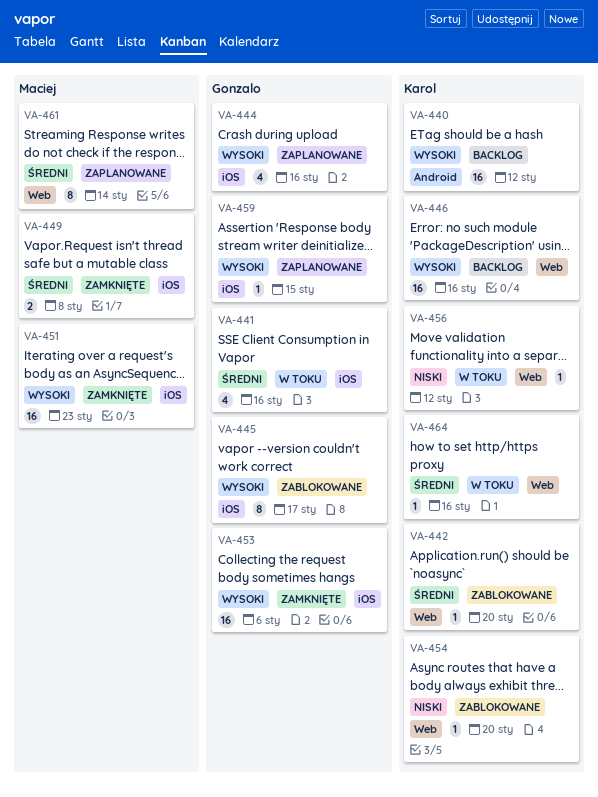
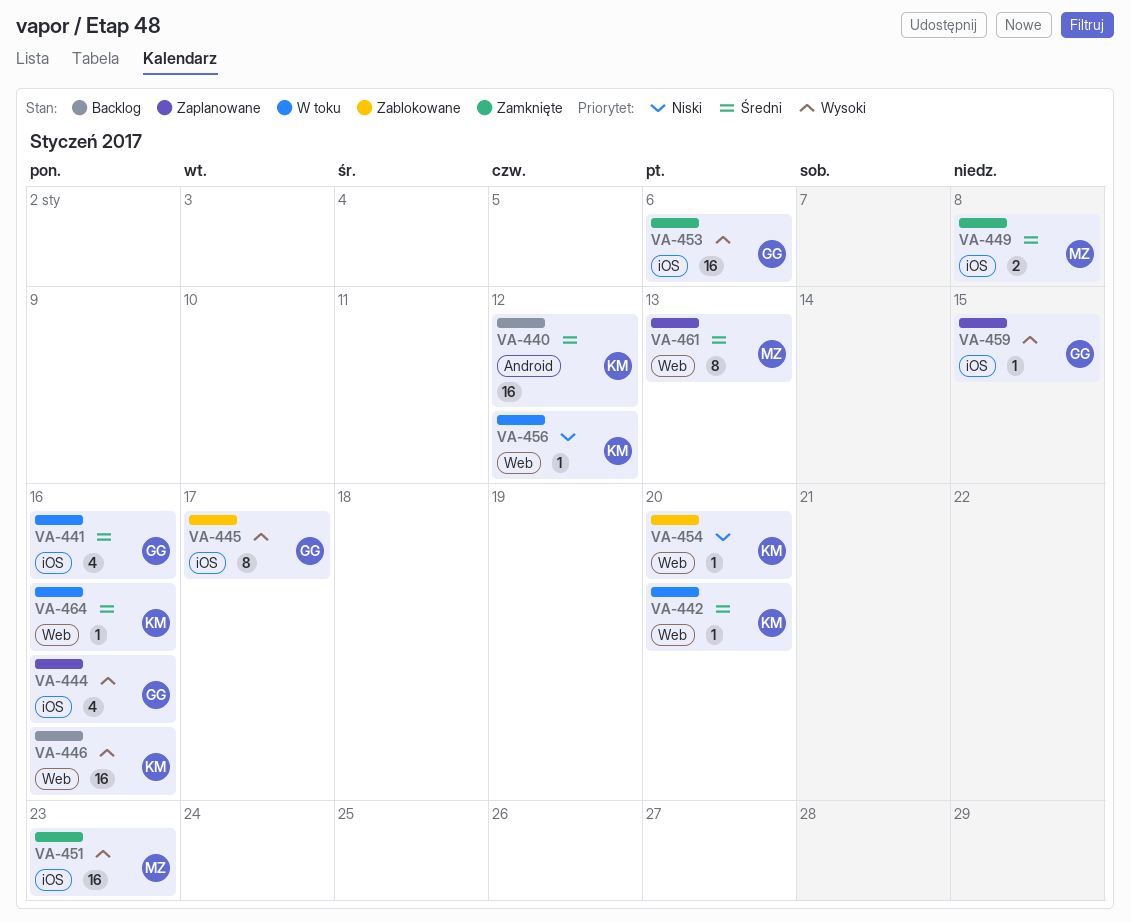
VA-440, priority: Wysoki -> Średni
VA-442, status: Zablokowane -> W toku
VA-461, due: Jan 14 -> Jan 13

